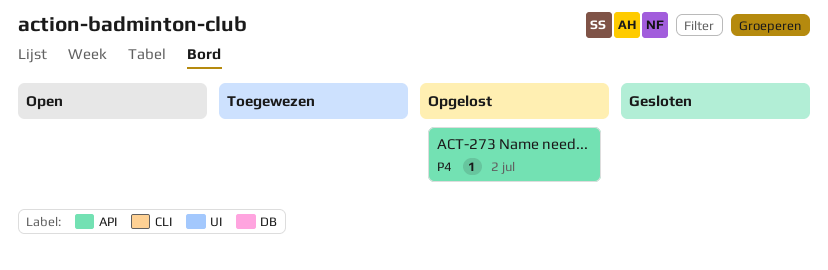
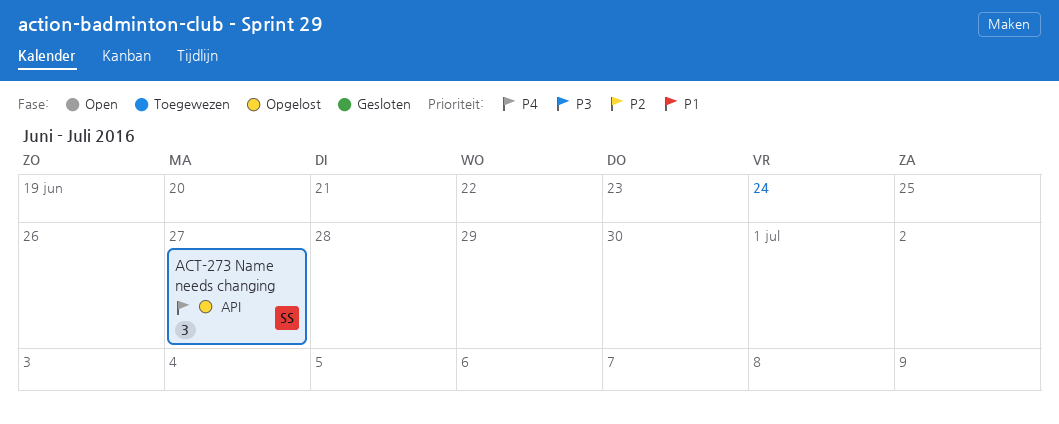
ACT-273, estimate: 1 -> 3
ACT-273, due: Jul 2 -> Jun 27

